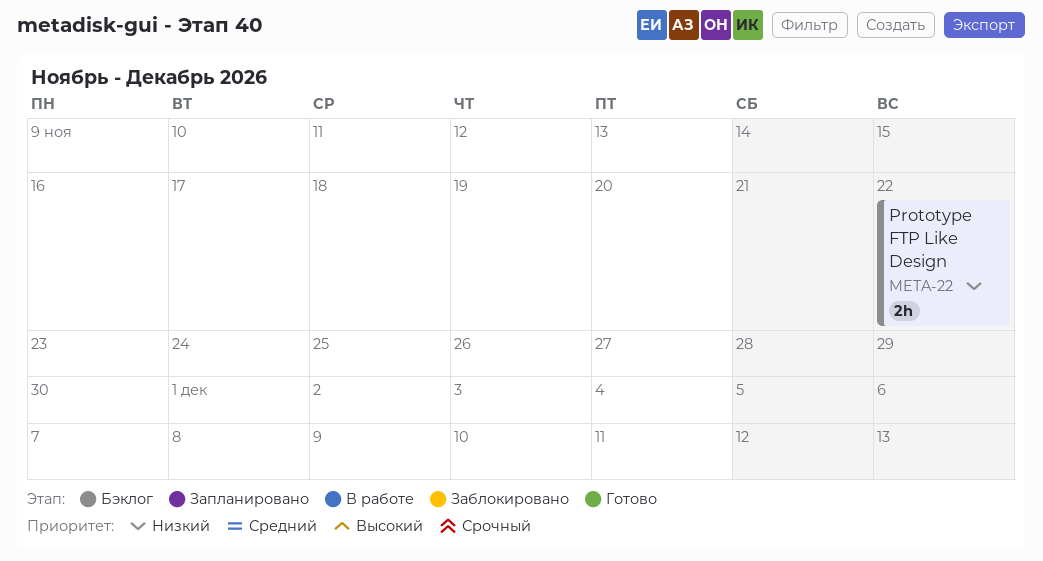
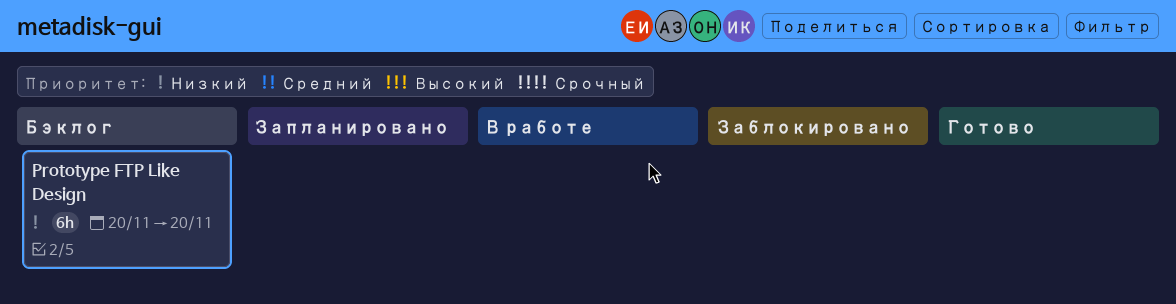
Prototype FTP Like Design, estimate: 2h -> 6h
Prototype FTP Like Design, due: Nov 22 -> Nov 20

